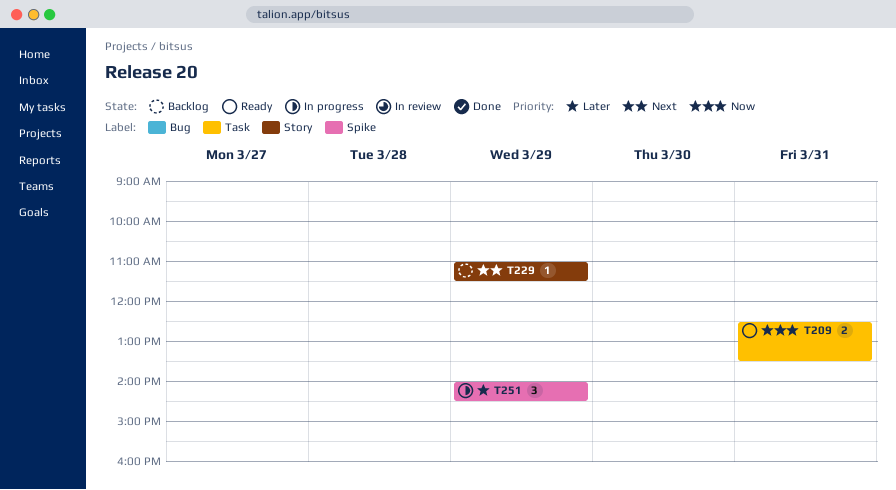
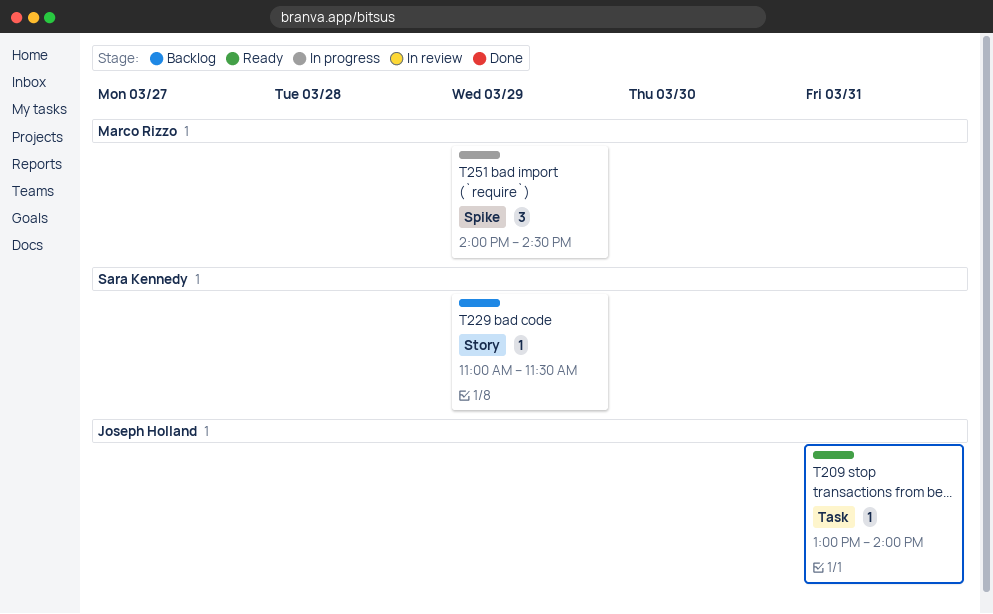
T209, estimate: 2 -> 1
T209, begins: 12:30 -> 13:00
T209, ends: 13:30 -> 14:00

